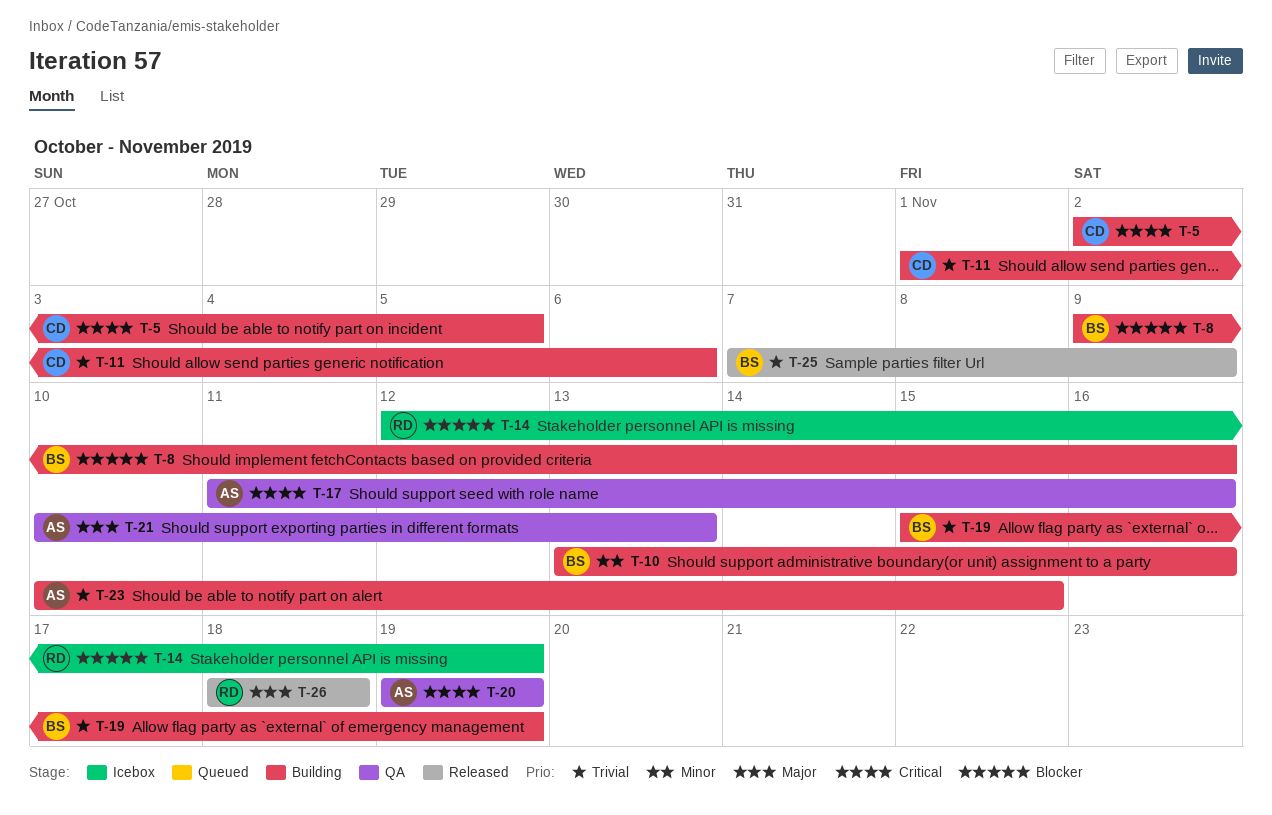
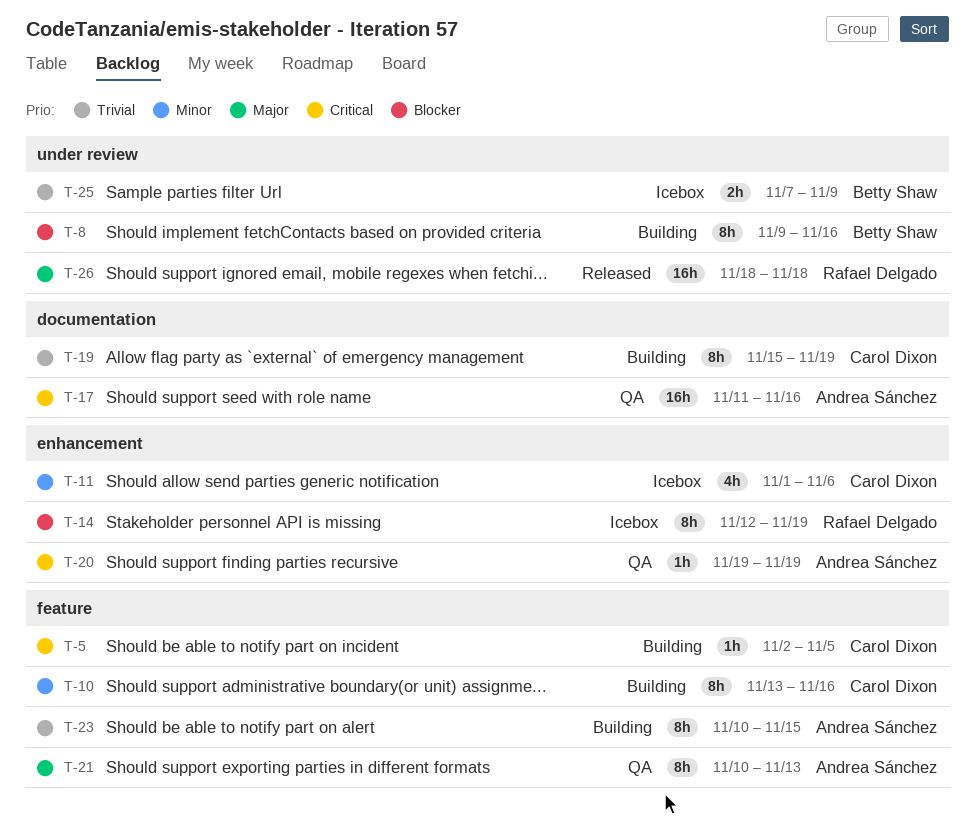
T-10, owner: Betty Shaw -> Carol Dixon
T-11, status: Building -> Icebox
T-11, priority: Trivial -> Minor
T-19, owner: Betty Shaw -> Carol Dixon
T-25, status: Released -> Icebox

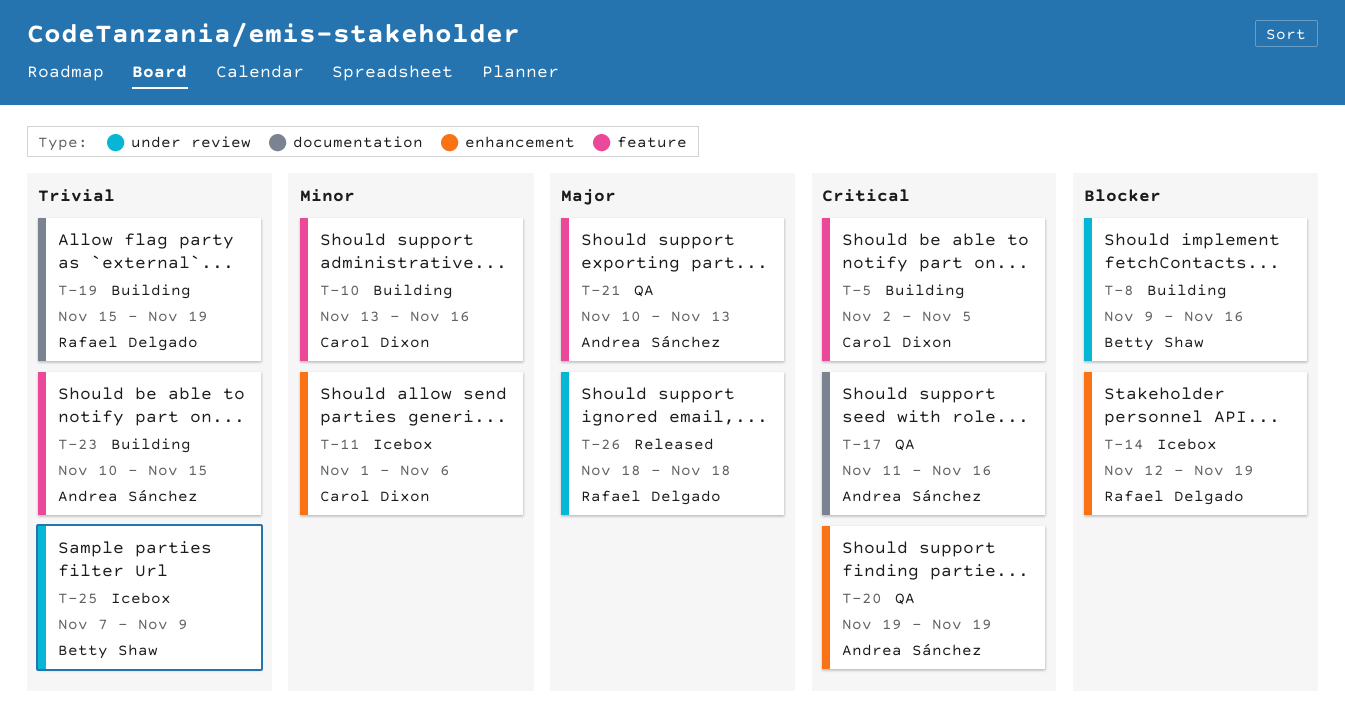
T-19, owner: Carol Dixon -> Rafael Delgado

